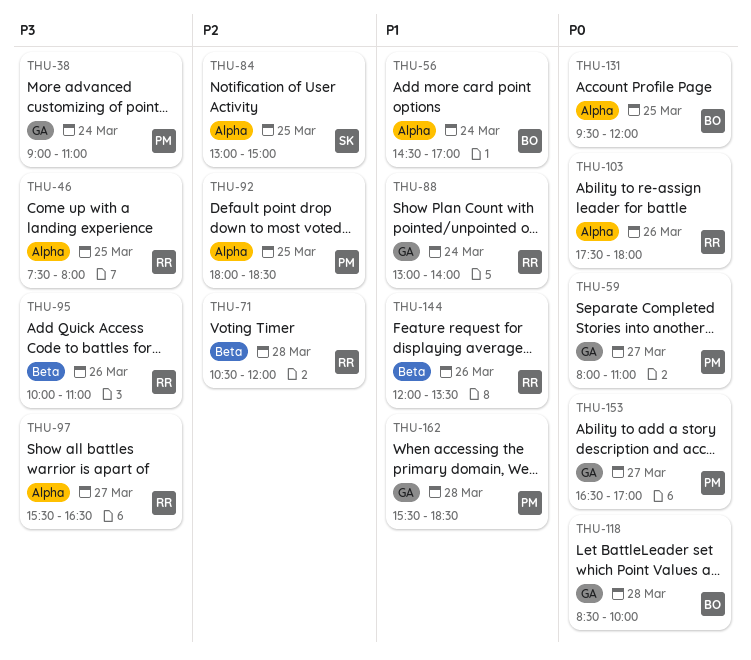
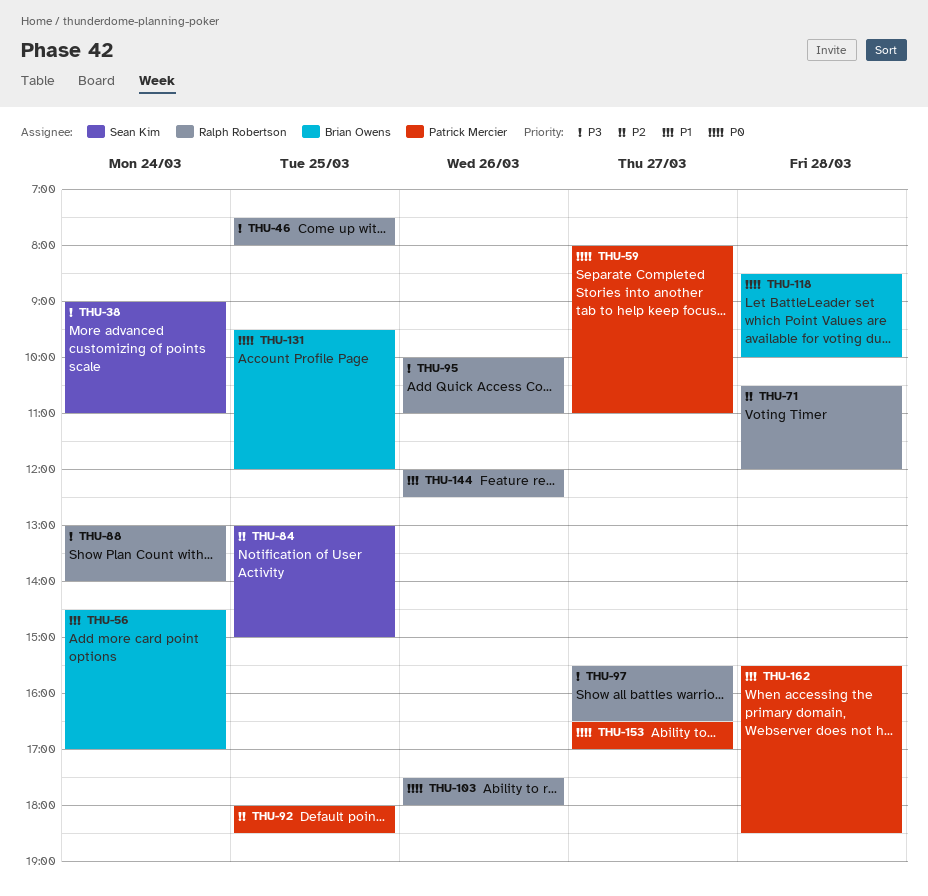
THU-38, owner: Patrick Mercier -> Sean Kim
THU-88, priority: P1 -> P3
THU-144, ends: 13:30 -> 12:30

